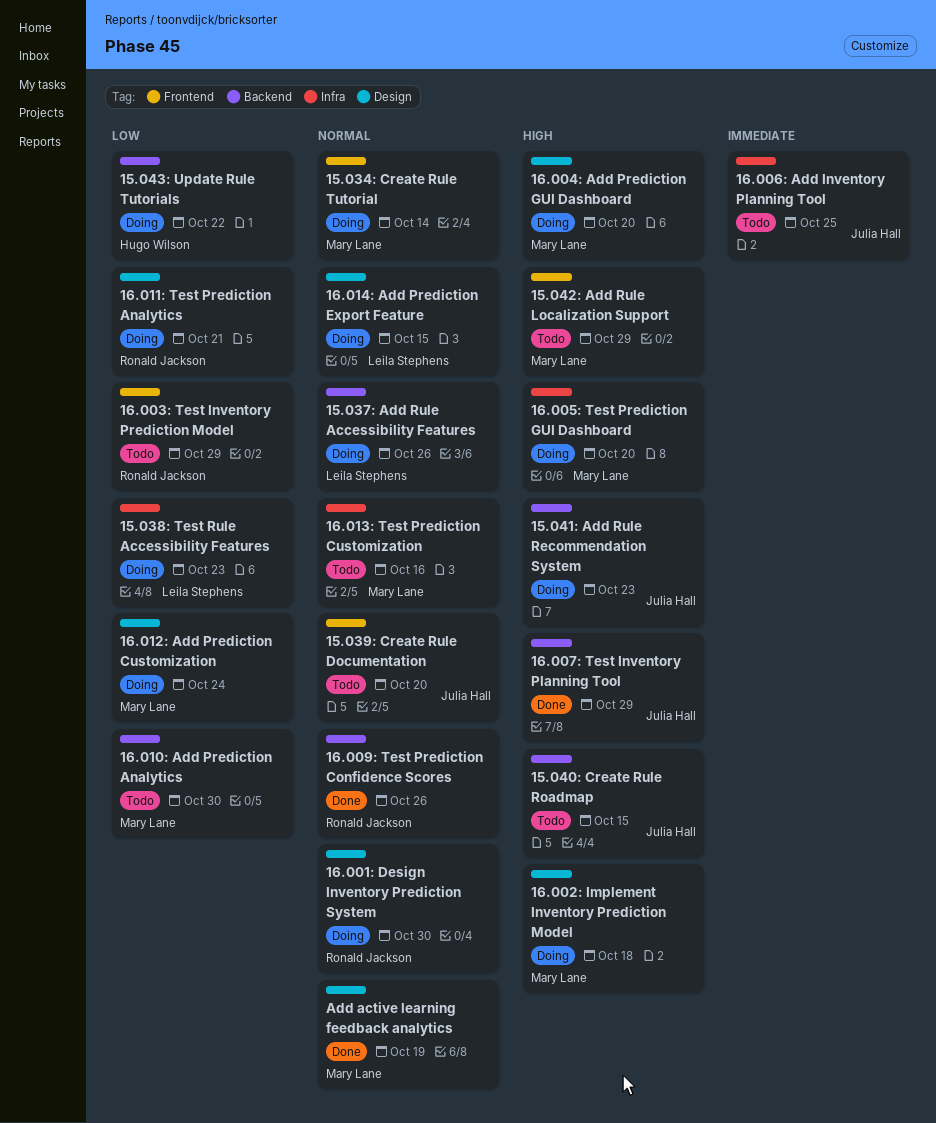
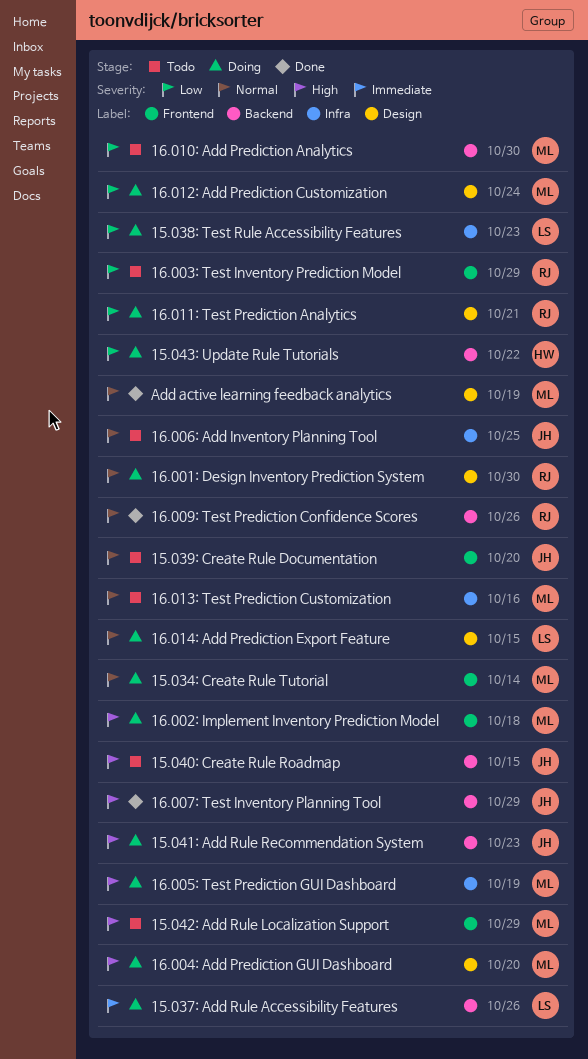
15.037: Add Rule Accessibility Features, priority: Normal -> Immediate
16.002: Implement Inventory Prediction Model, label: Design -> Frontend
16.005: Test Prediction GUI Dashboard, due: Oct 20 -> Oct 19
16.006: Add Inventory Planning Tool, priority: Immediate -> Normal

